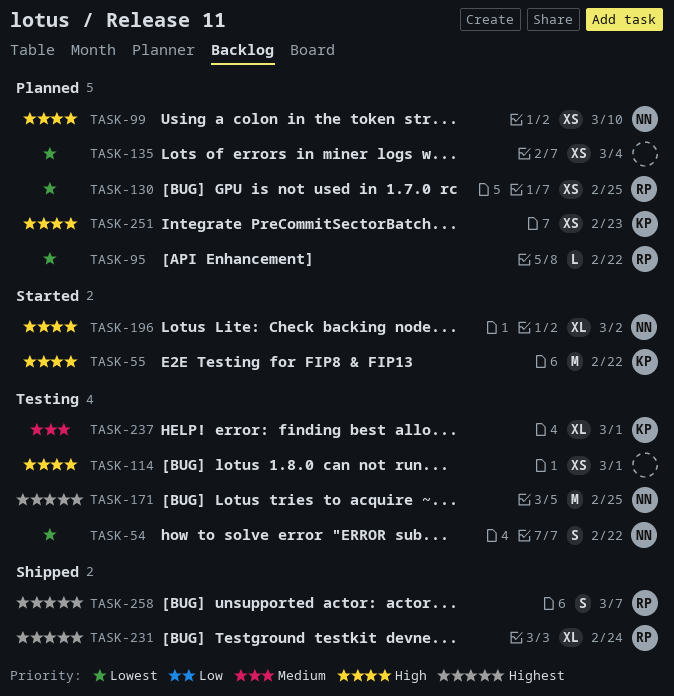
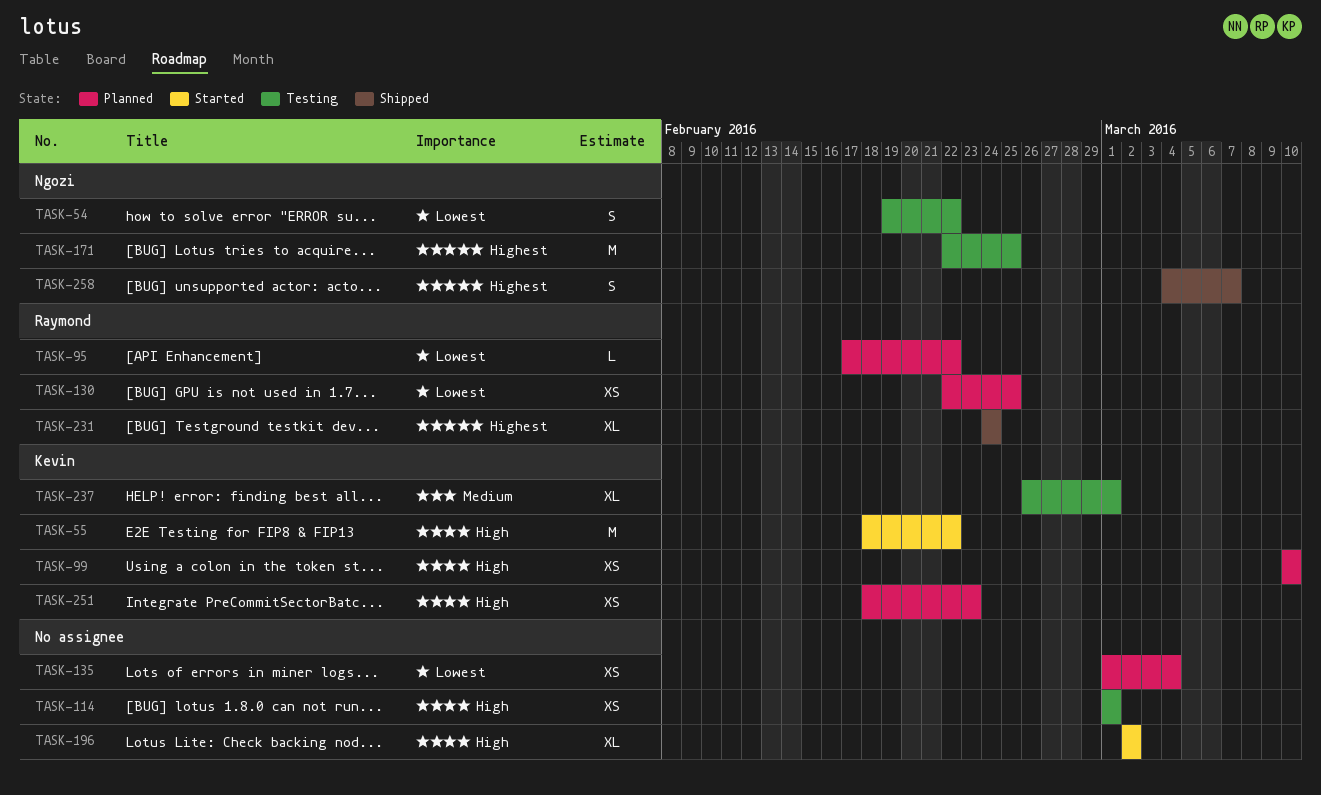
TASK-99, owner: Ngozi -> Kevin
TASK-196, owner: Ngozi -> none
TASK-258, owner: Raymond -> Ngozi

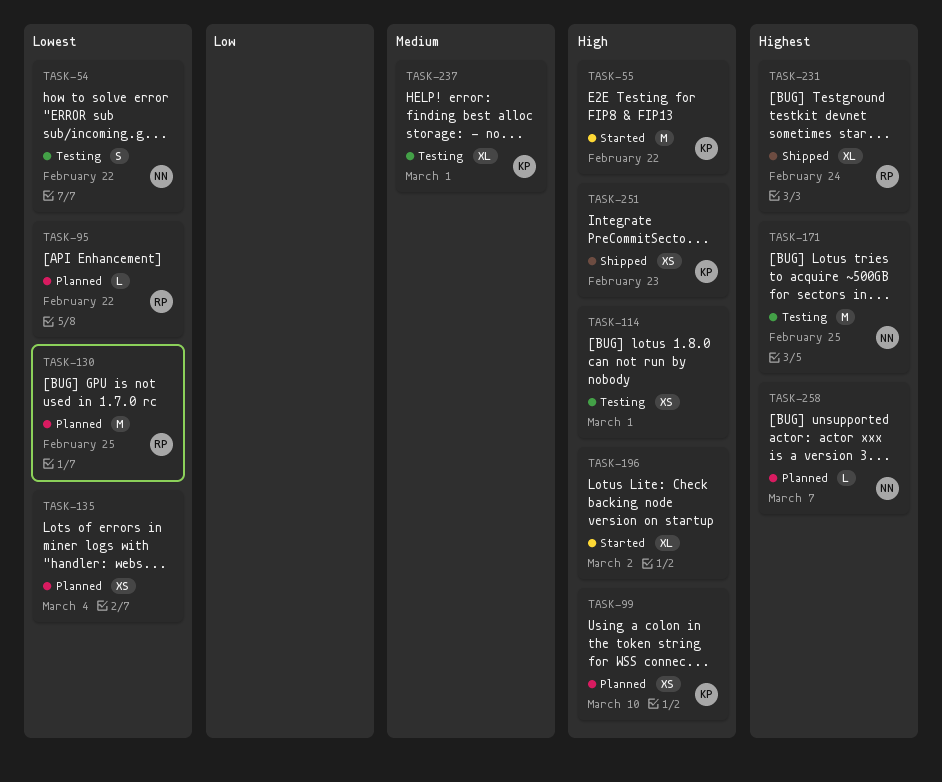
TASK-130, estimate: XS -> M
TASK-251, status: Planned -> Shipped
TASK-258, status: Shipped -> Planned
TASK-258, estimate: S -> L

